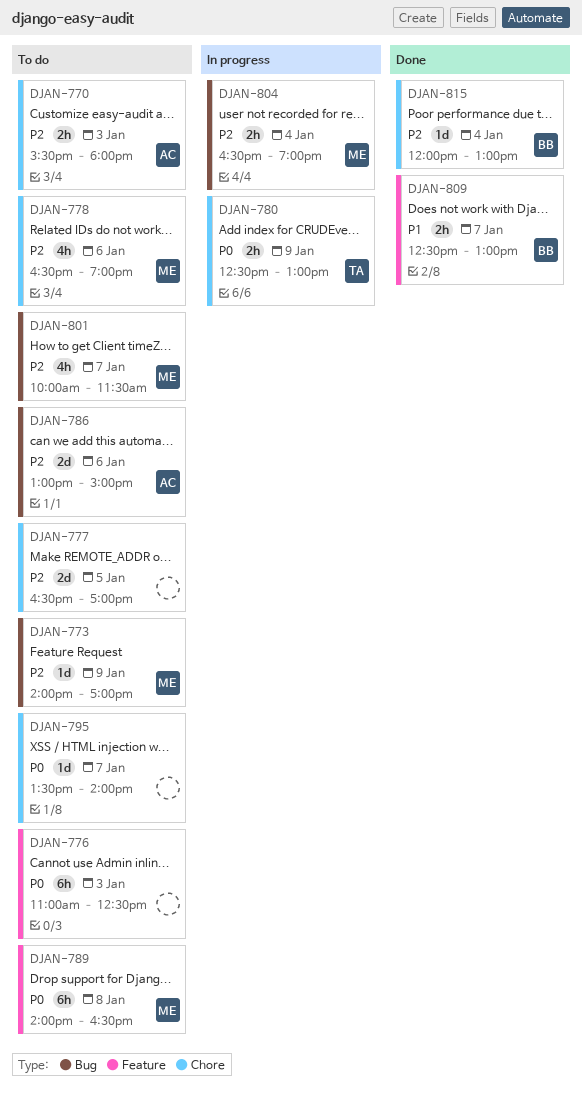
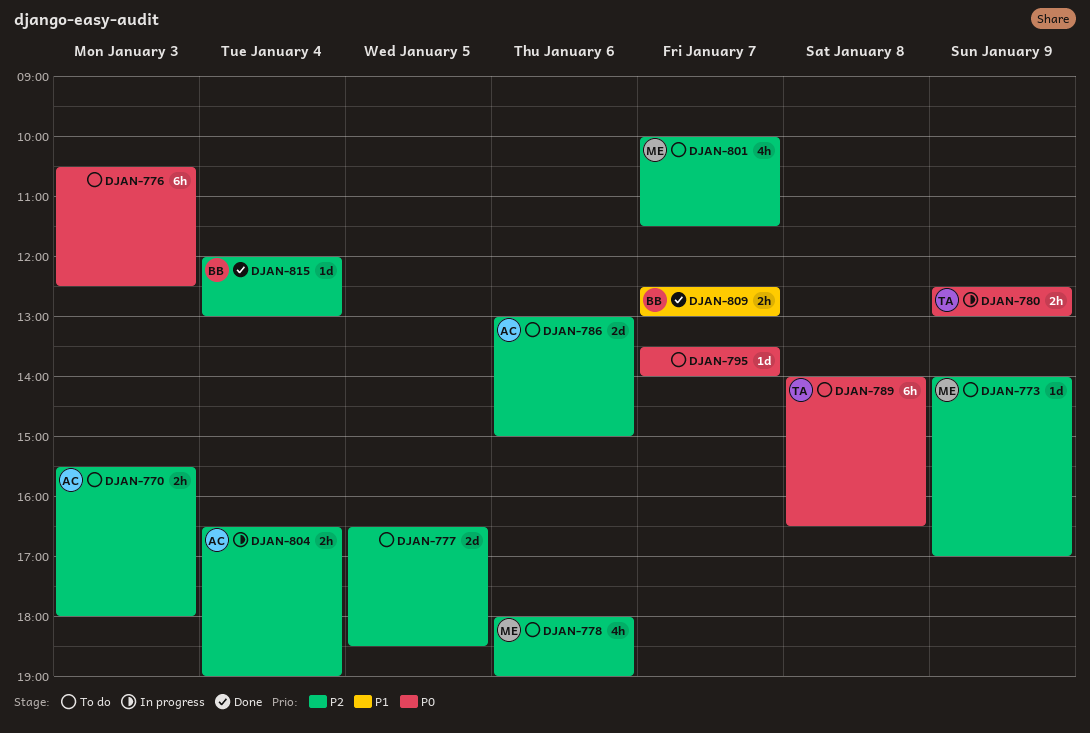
DJAN-776, begins: 11:00 -> 10:30
DJAN-777, ends: 17:00 -> 18:30
DJAN-778, begins: 16:30 -> 18:00
DJAN-789, owner: ME -> TA
DJAN-804, owner: ME -> AC

